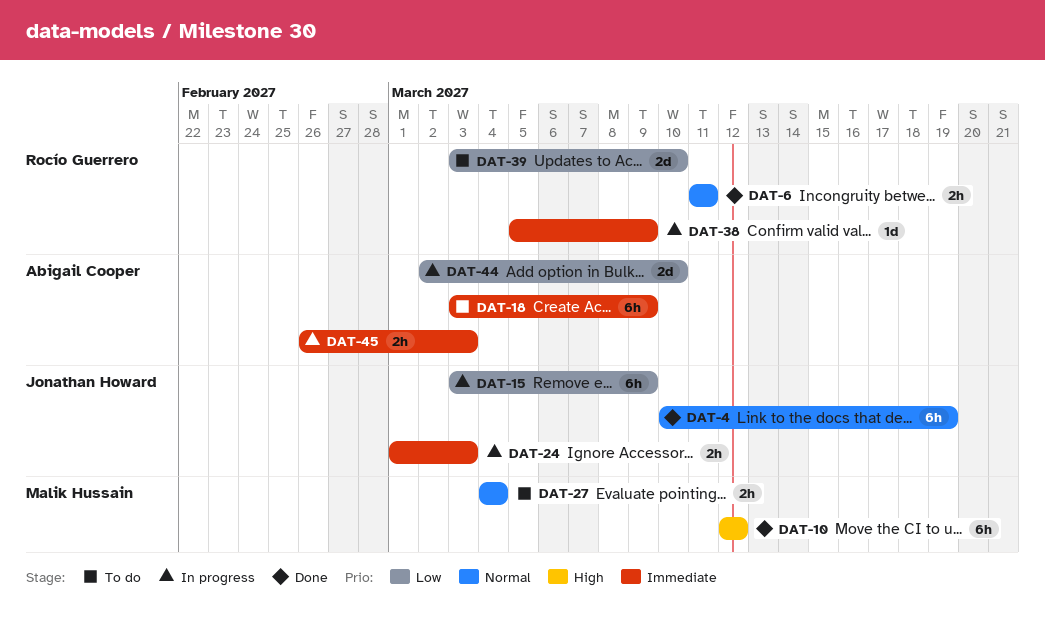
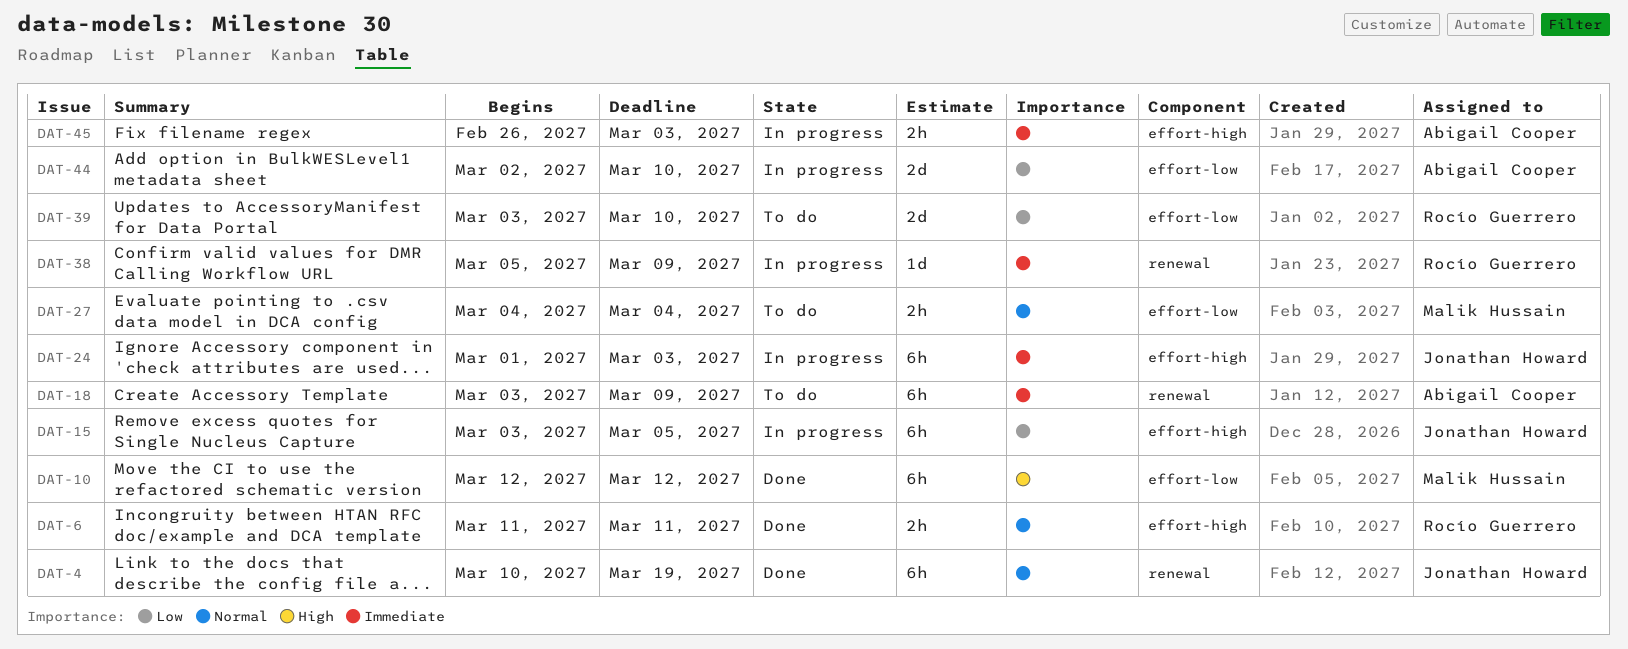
DAT-15, due: Mar 9 -> Mar 5
DAT-24, estimate: 2h -> 6h

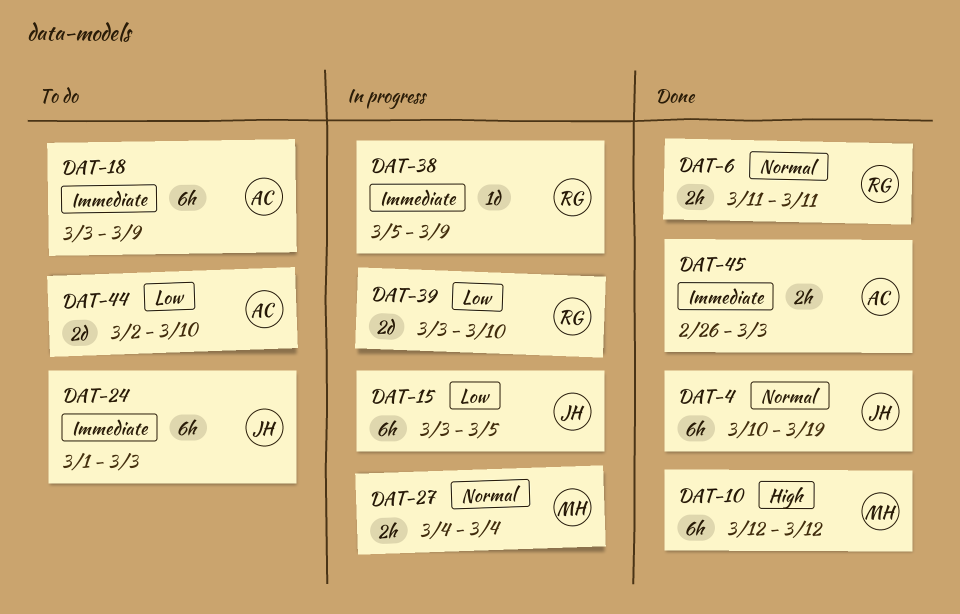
DAT-24, status: In progress -> To do
DAT-27, status: To do -> In progress
DAT-39, status: To do -> In progress
DAT-44, status: In progress -> To do
DAT-45, status: In progress -> Done

